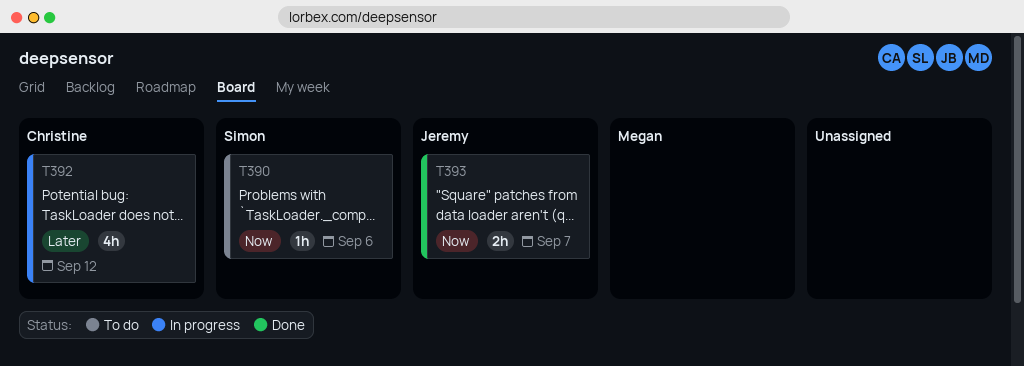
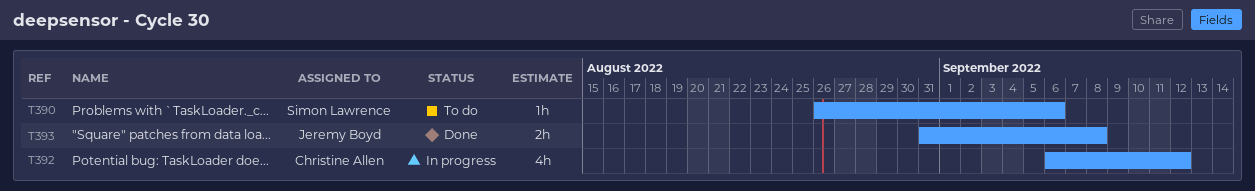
T393, due: Sep 7 -> Sep 8

